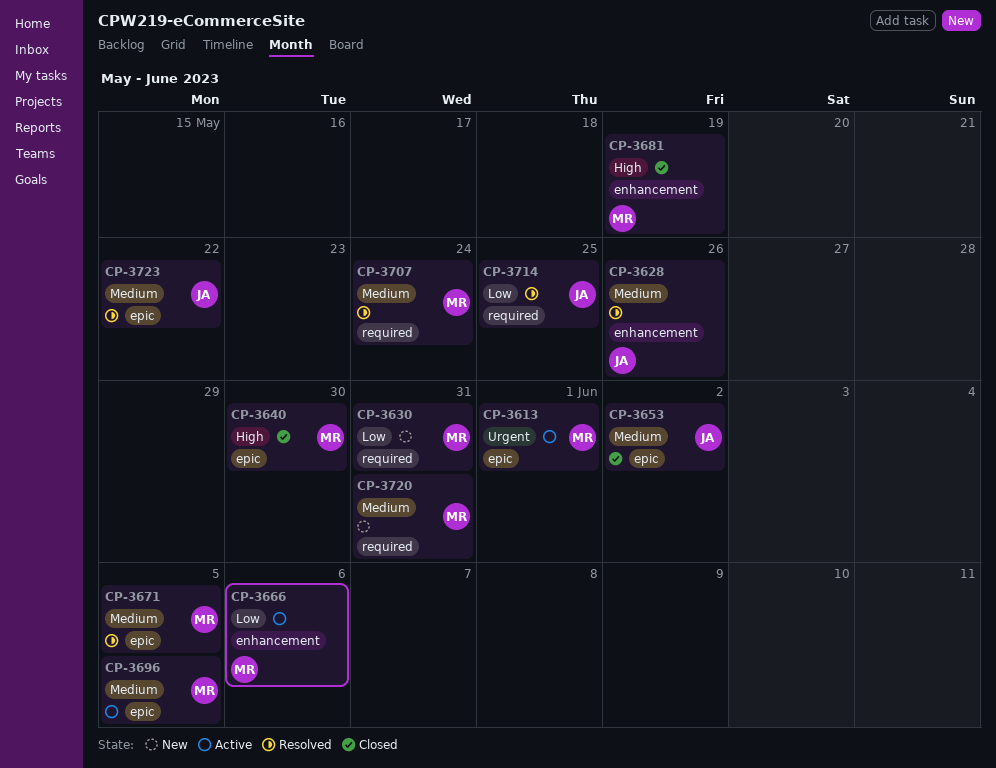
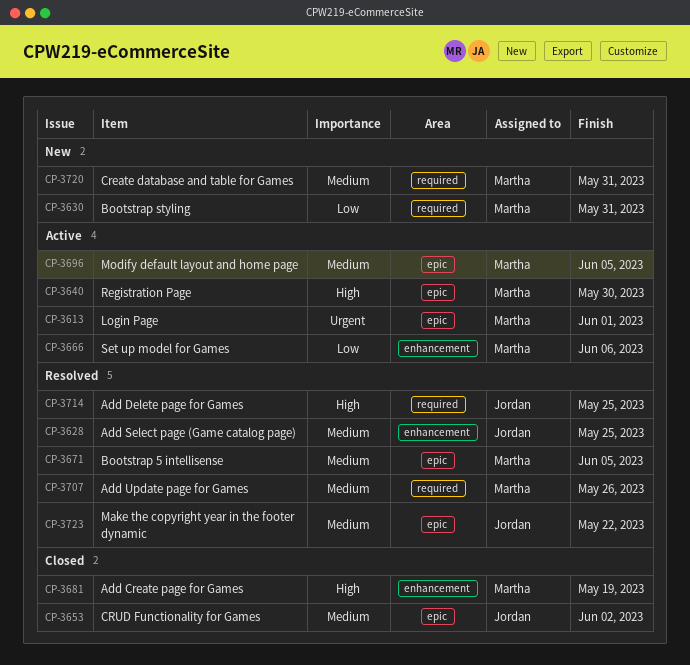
CP-3628, due: May 26 -> May 25
CP-3640, status: Closed -> Active
CP-3707, due: May 24 -> May 26
CP-3714, priority: Low -> High

